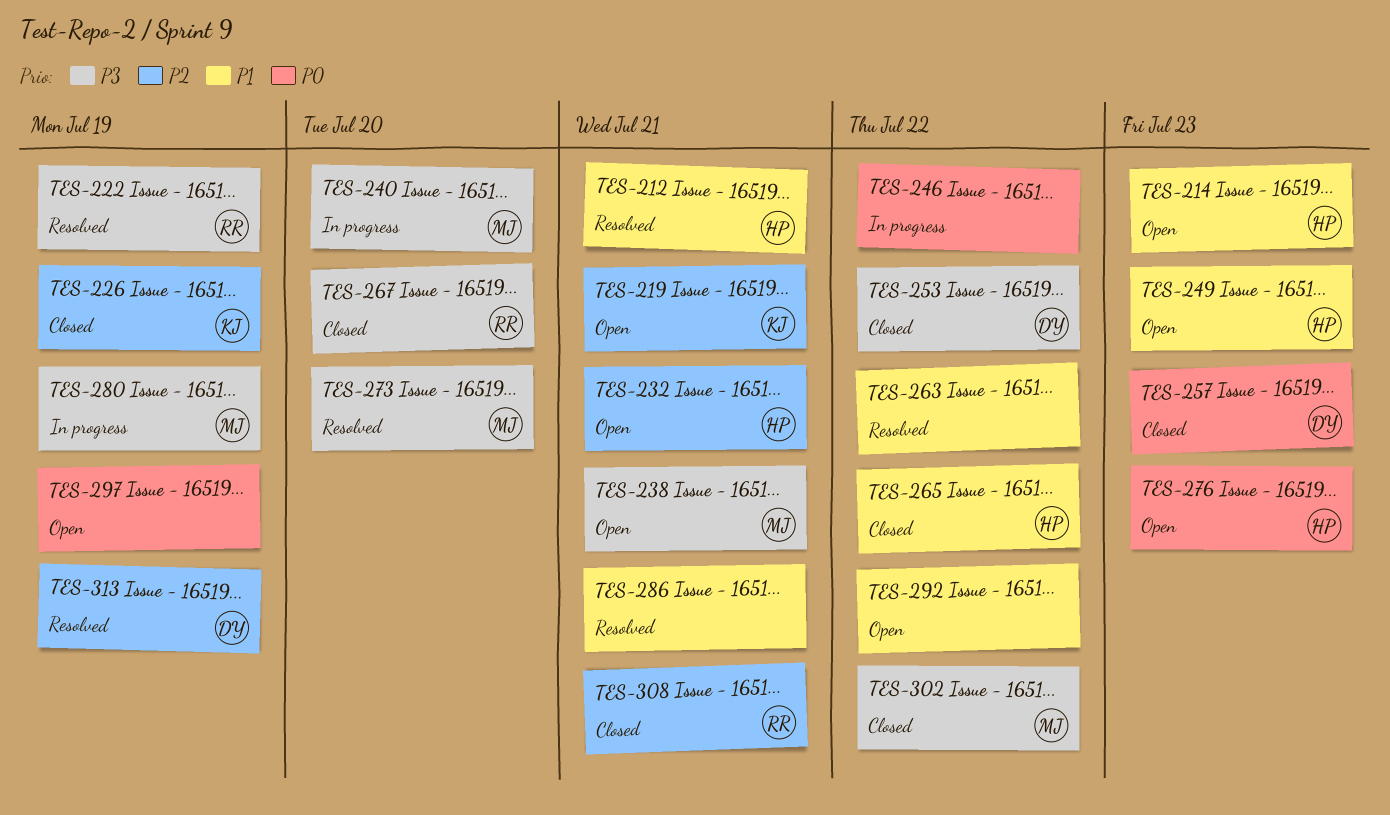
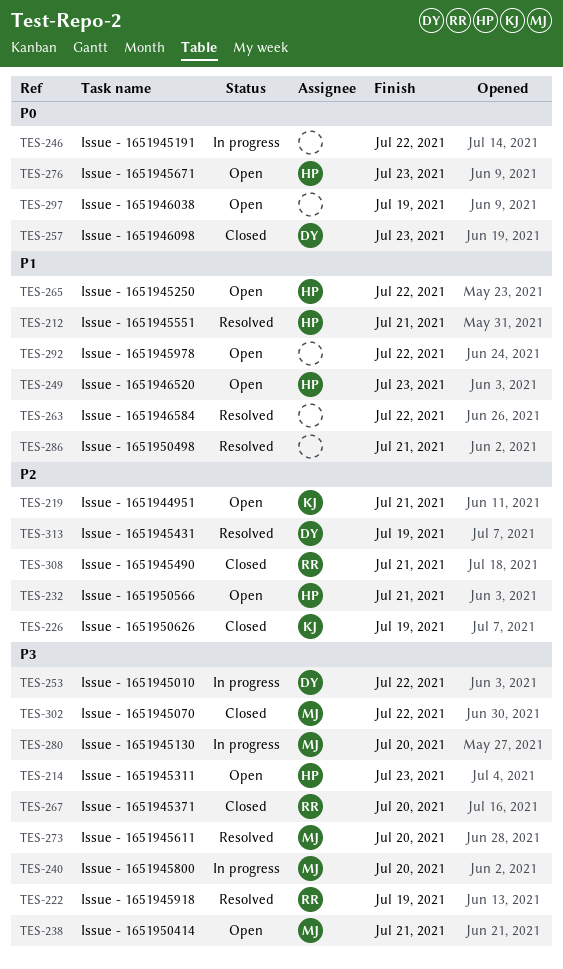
TES-214, priority: P1 -> P3
TES-253, status: Closed -> In progress
TES-265, status: Closed -> Open
TES-280, due: Jul 19 -> Jul 20

